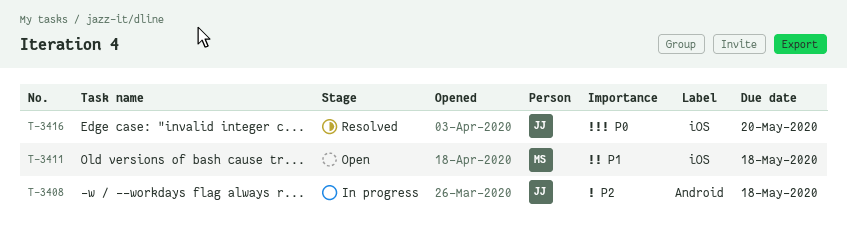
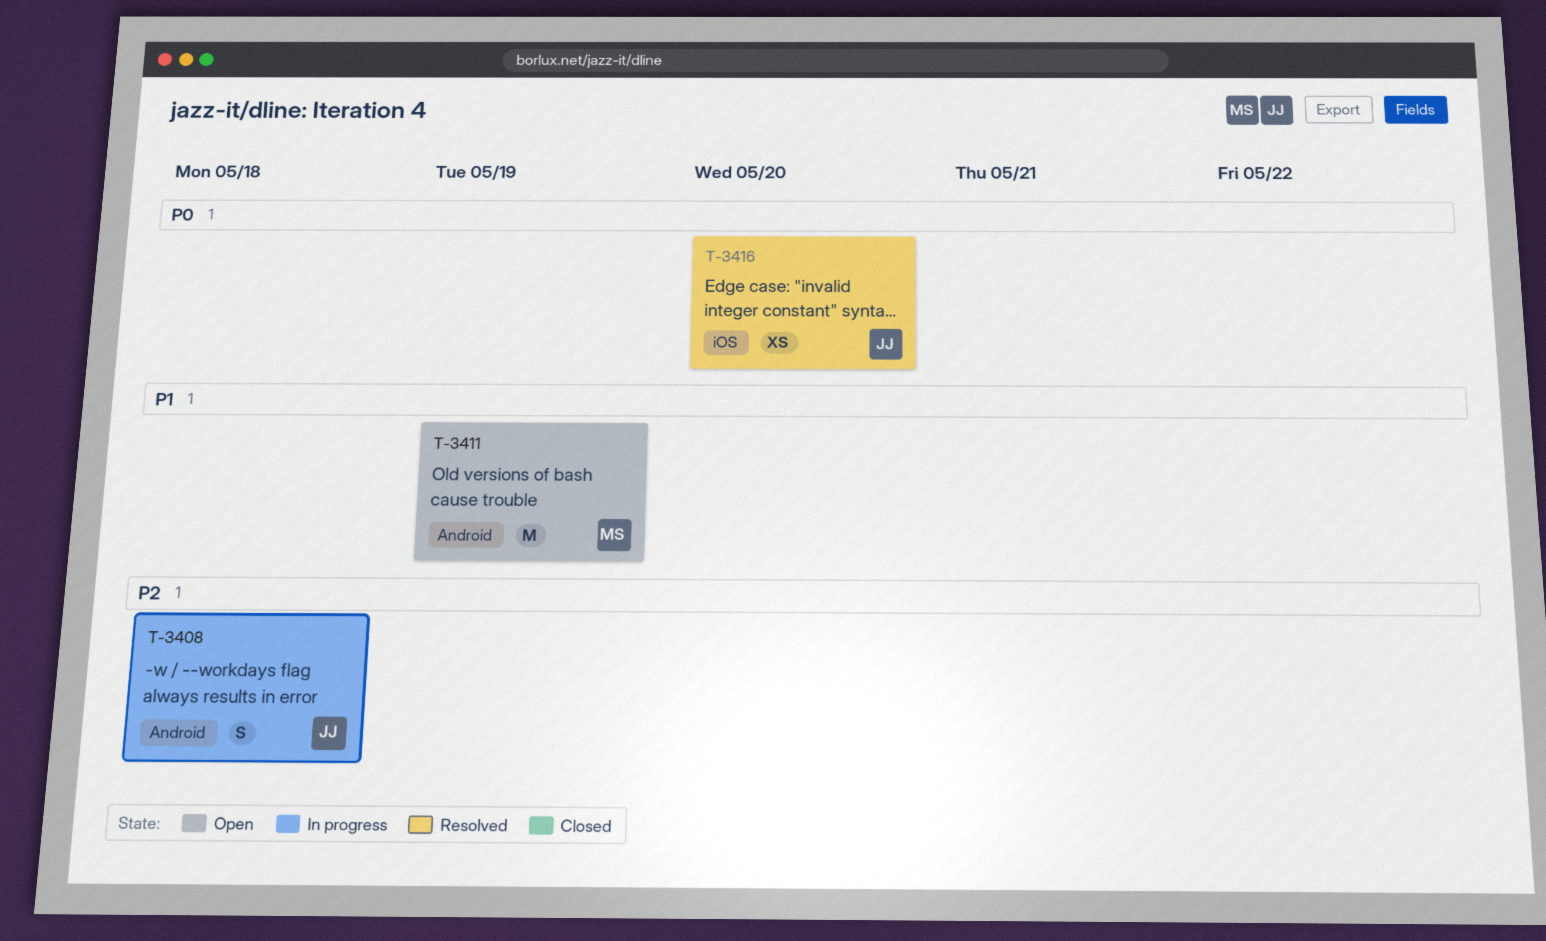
T-3411, label: iOS -> Android
T-3411, due: May 18 -> May 19

